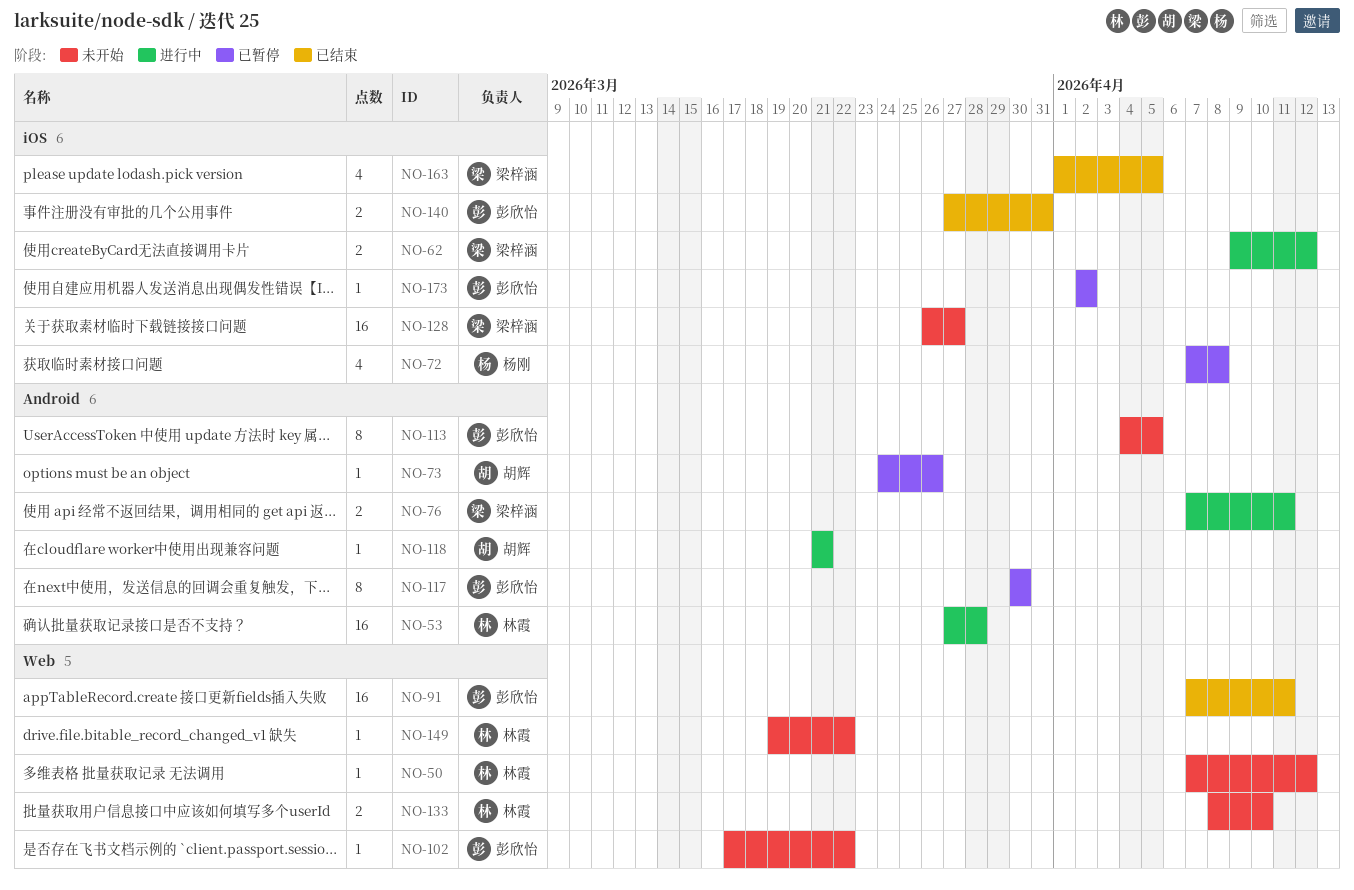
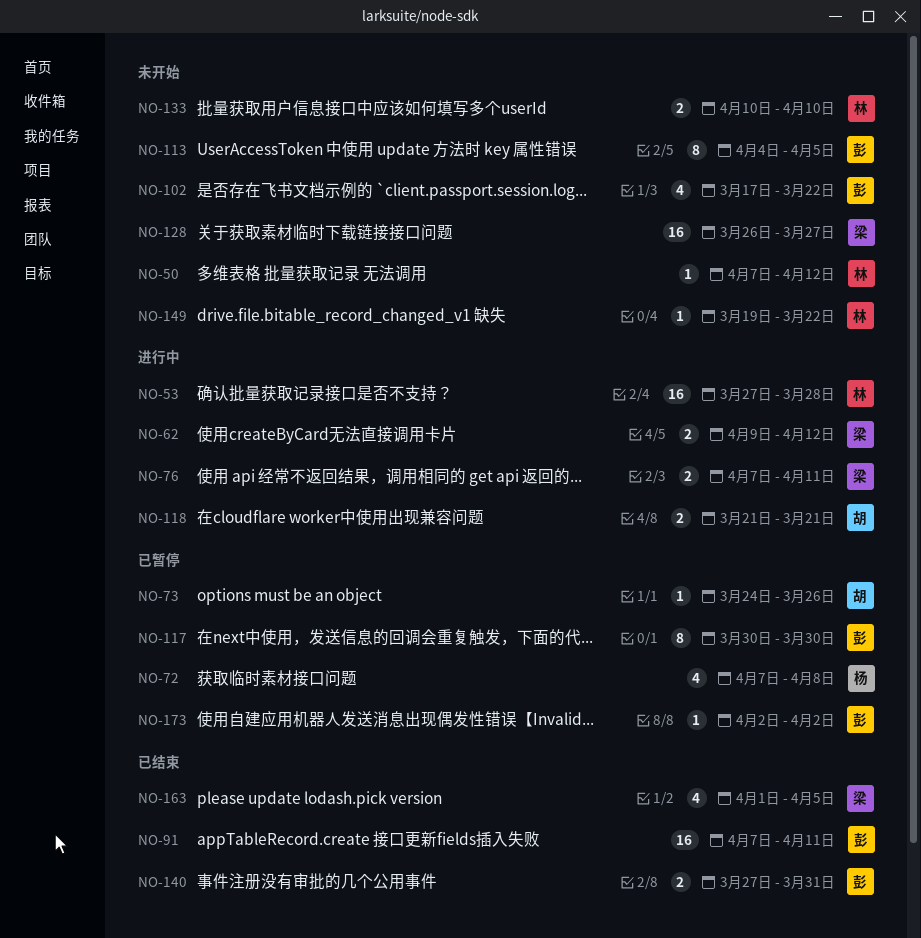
NO-102, estimate: 1 -> 4
NO-118, estimate: 1 -> 2
NO-133, start: Apr 8 -> Apr 10

